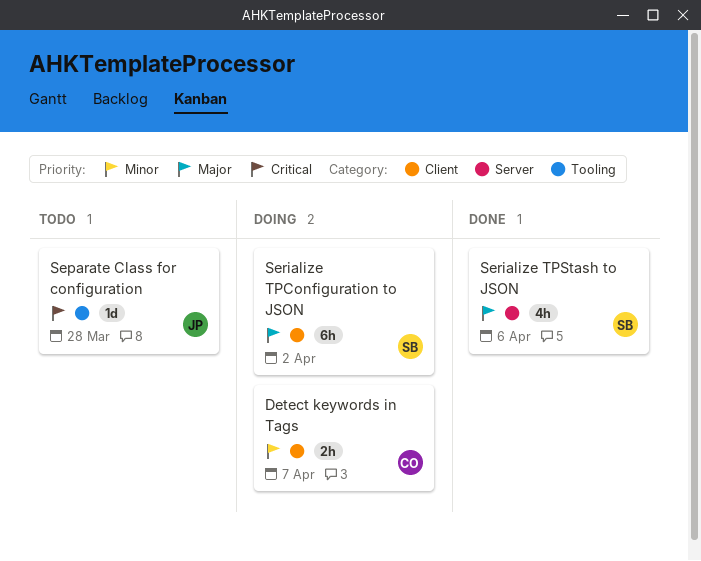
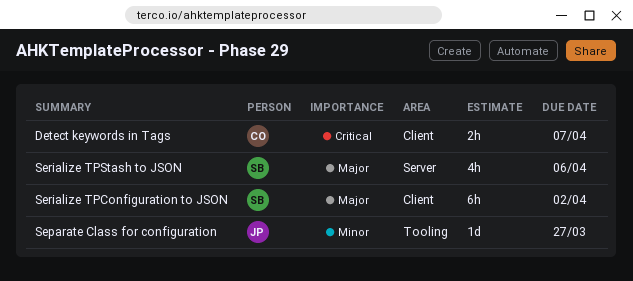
Detect keywords in Tags, priority: Minor -> Critical
Separate Class for configuration, priority: Critical -> Minor
Separate Class for configuration, due: Mar 28 -> Mar 27

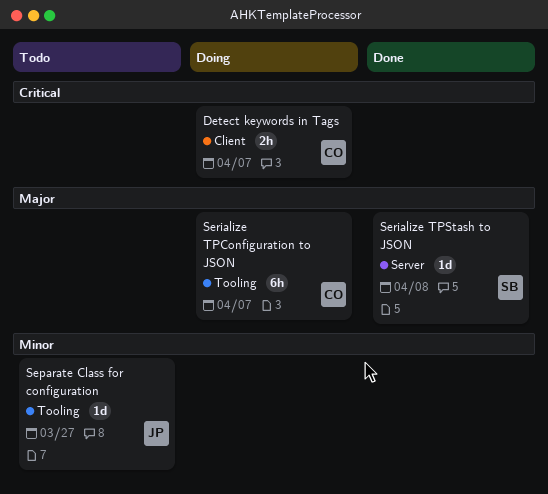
Serialize TPConfiguration to JSON, owner: SB -> CO
Serialize TPConfiguration to JSON, label: Client -> Tooling
Serialize TPConfiguration to JSON, due: Apr 2 -> Apr 7
Serialize TPStash to JSON, estimate: 4h -> 1d
Serialize TPStash to JSON, due: Apr 6 -> Apr 8

